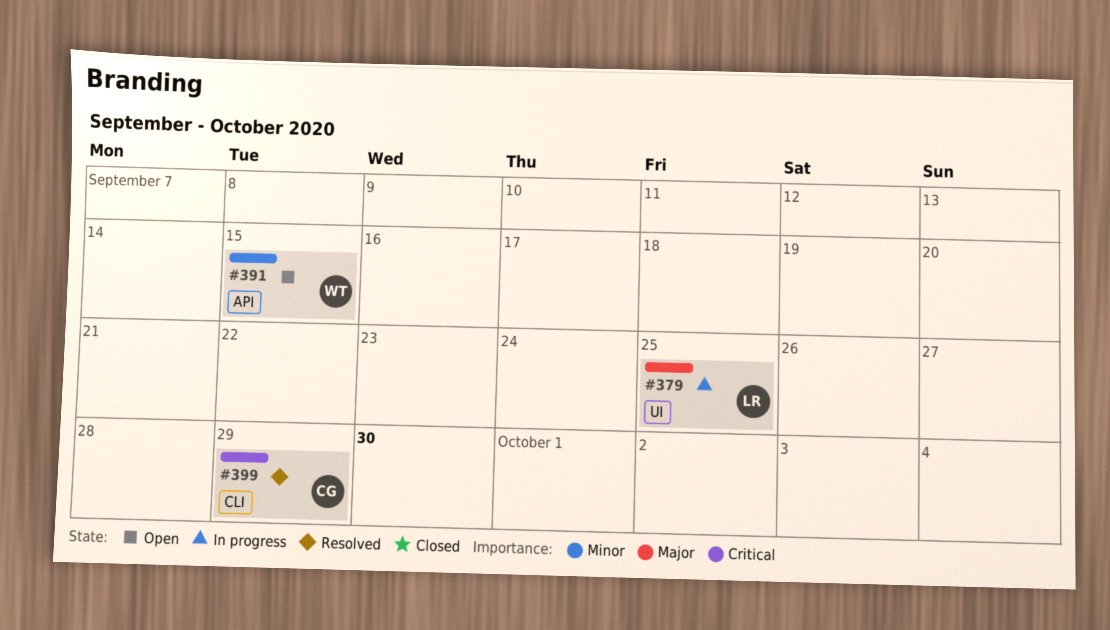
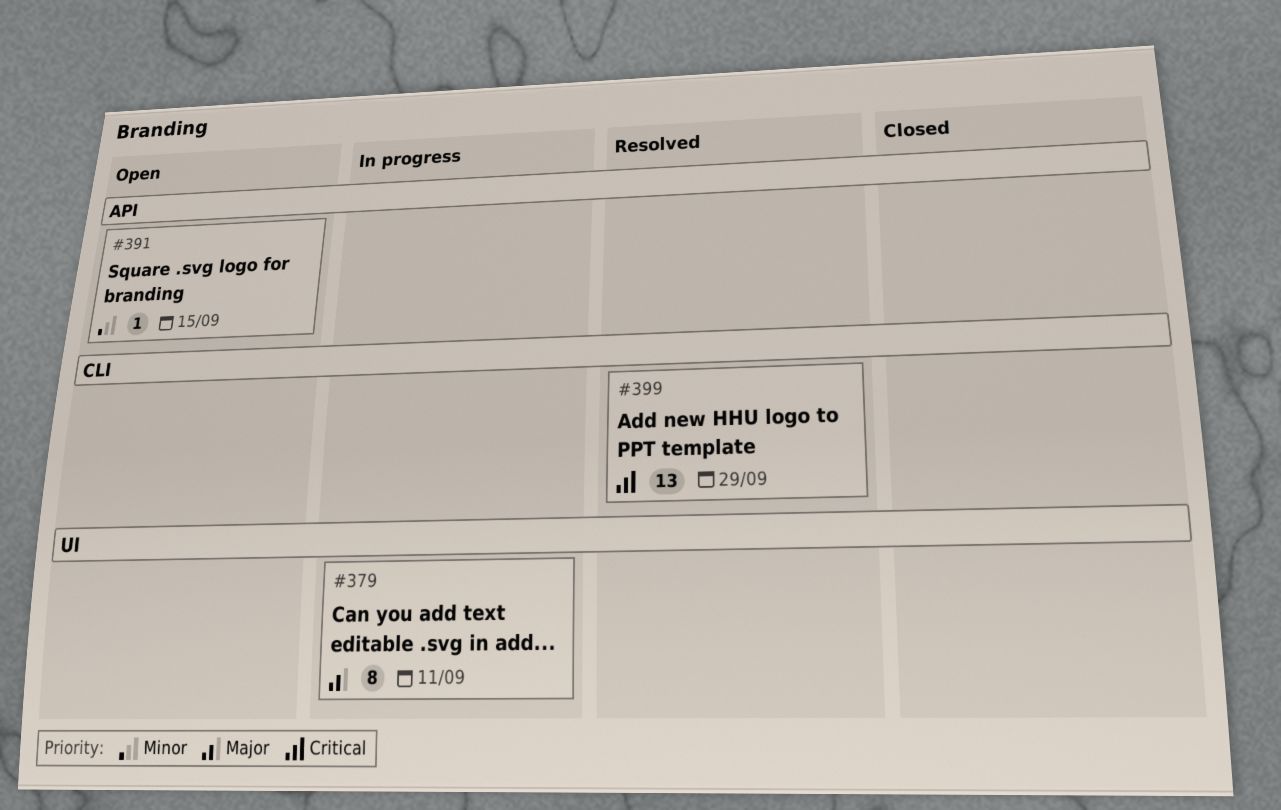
#379, due: Sep 25 -> Sep 11

